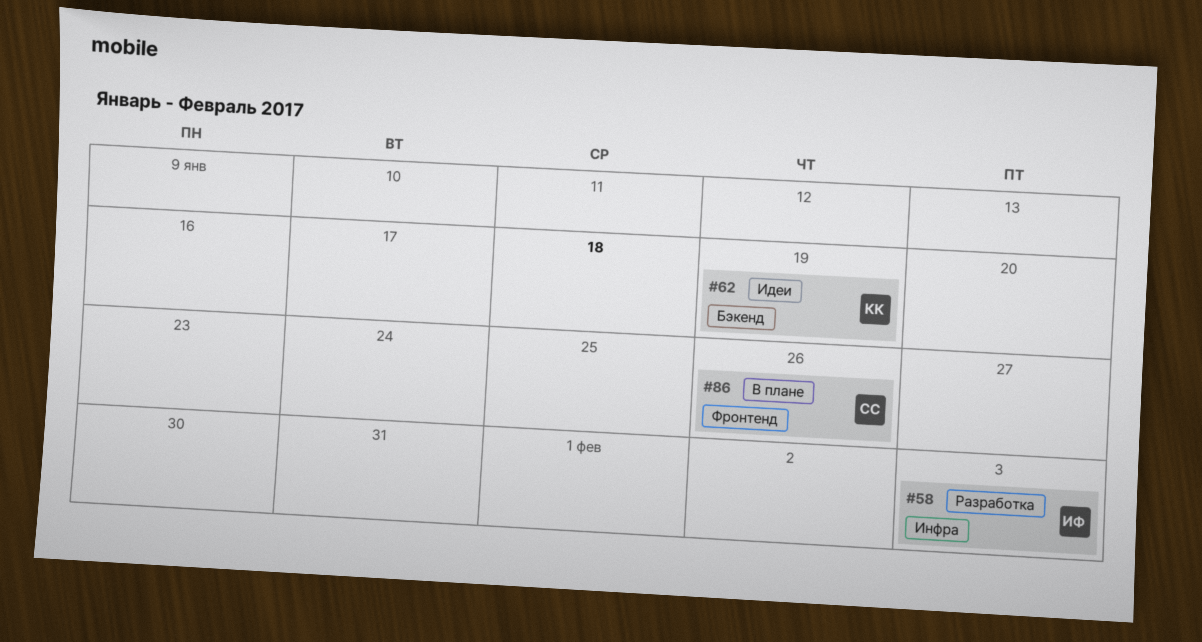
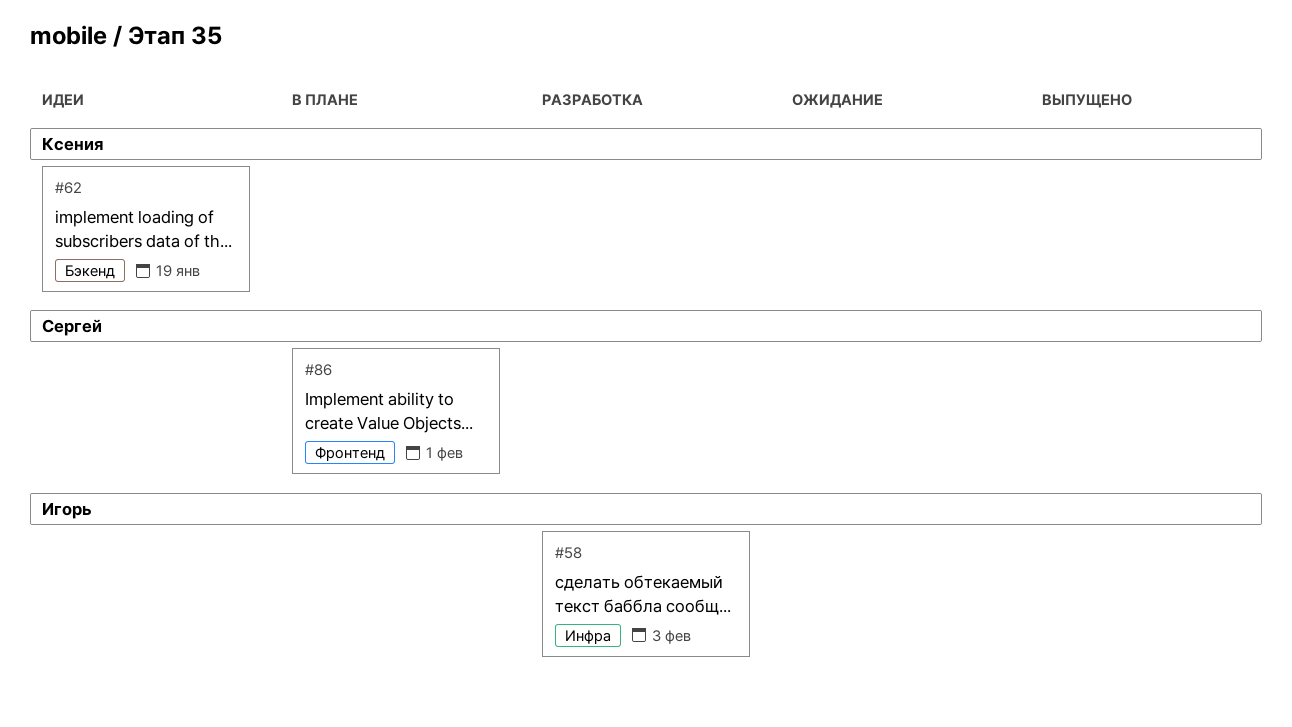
#86, due: Jan 26 -> Feb 1

